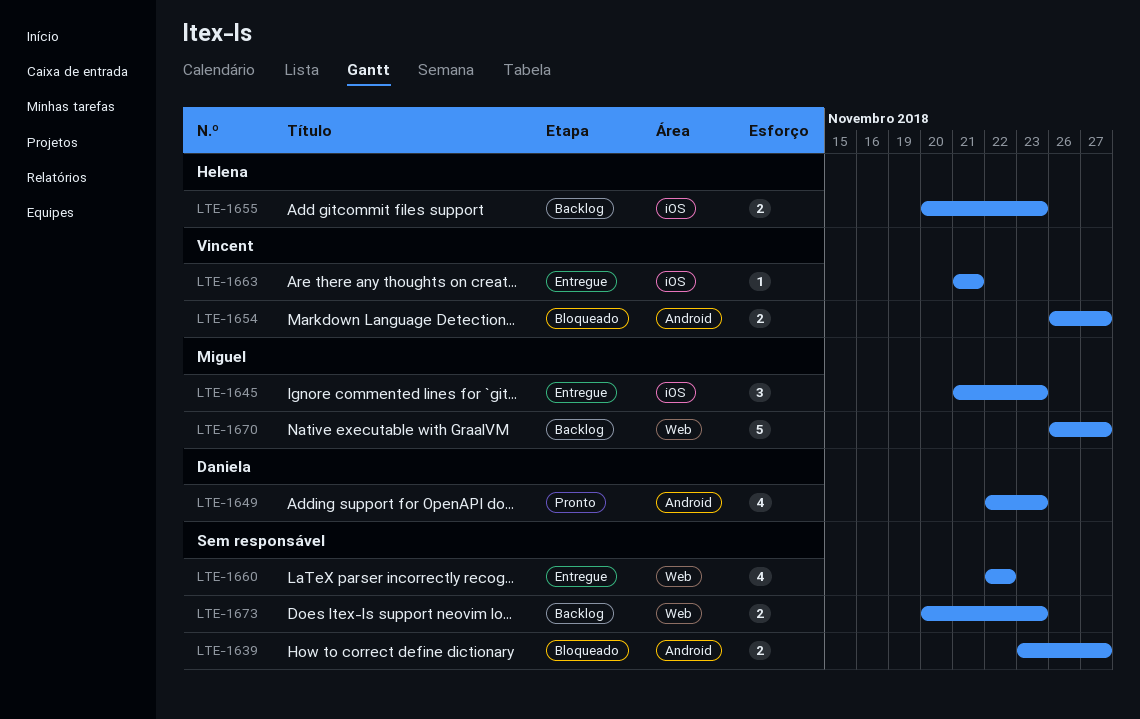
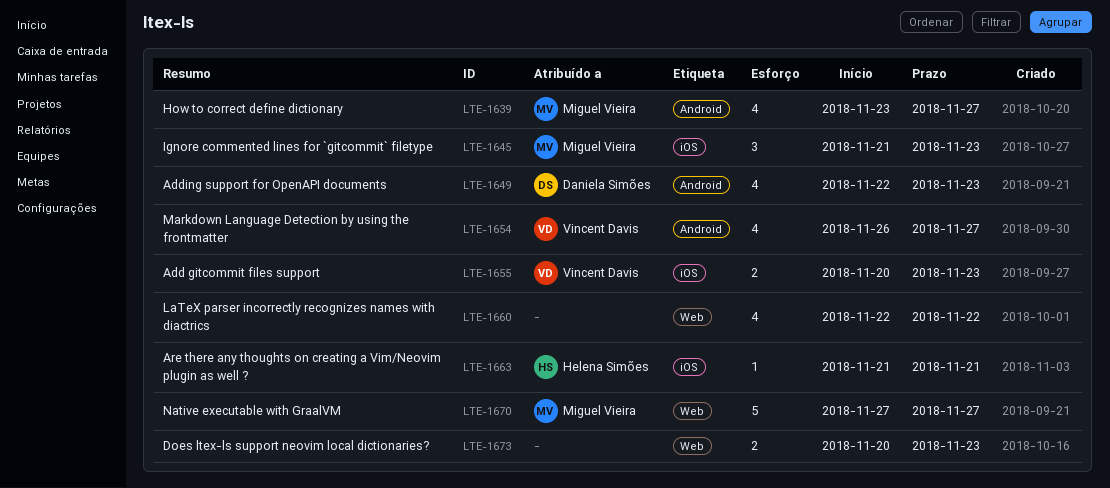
LTE-1639, owner: none -> Miguel Vieira
LTE-1639, estimate: 2 -> 4
LTE-1654, estimate: 2 -> 4
LTE-1655, owner: Helena Simões -> Vincent Davis
LTE-1663, owner: Vincent Davis -> Helena Simões
LTE-1670, start: Nov 26 -> Nov 27

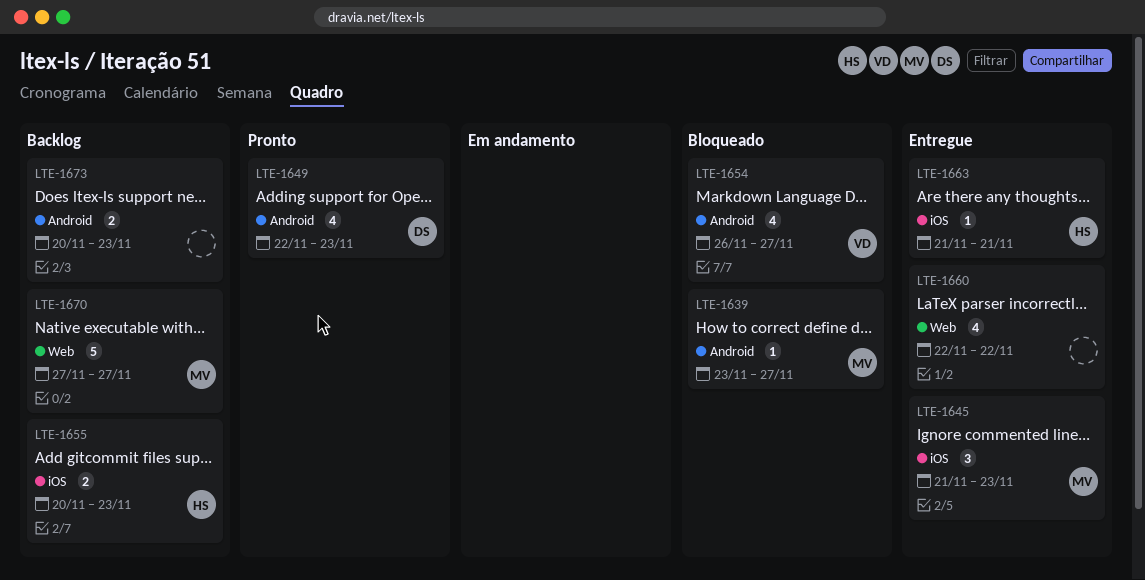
LTE-1639, estimate: 4 -> 1
LTE-1655, owner: Vincent Davis -> Helena Simões
LTE-1673, label: Web -> Android

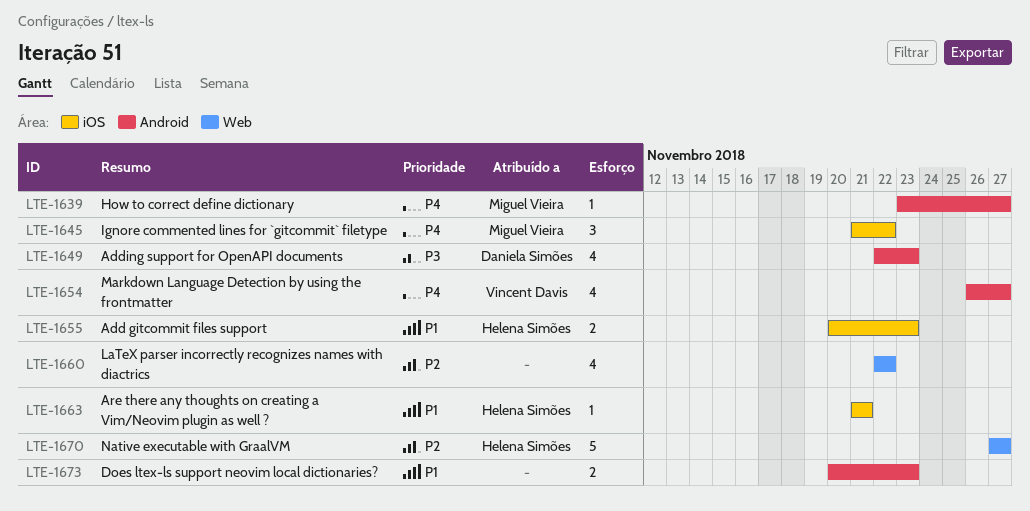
LTE-1645, due: Nov 23 -> Nov 22
LTE-1670, owner: Miguel Vieira -> Helena Simões

